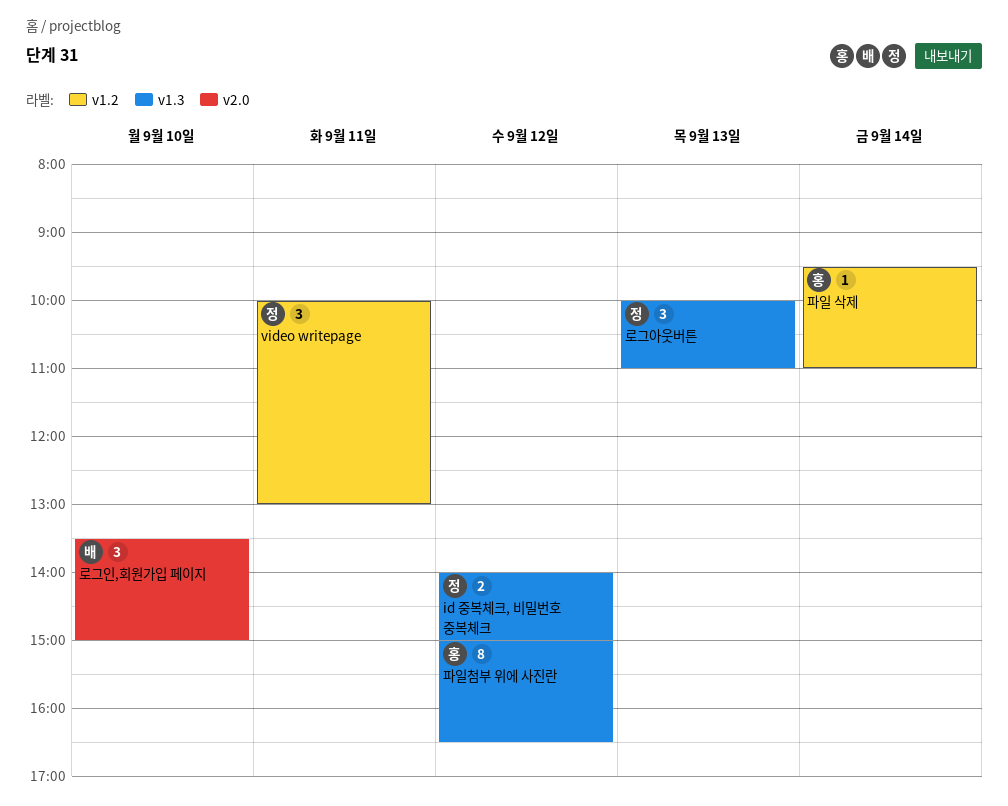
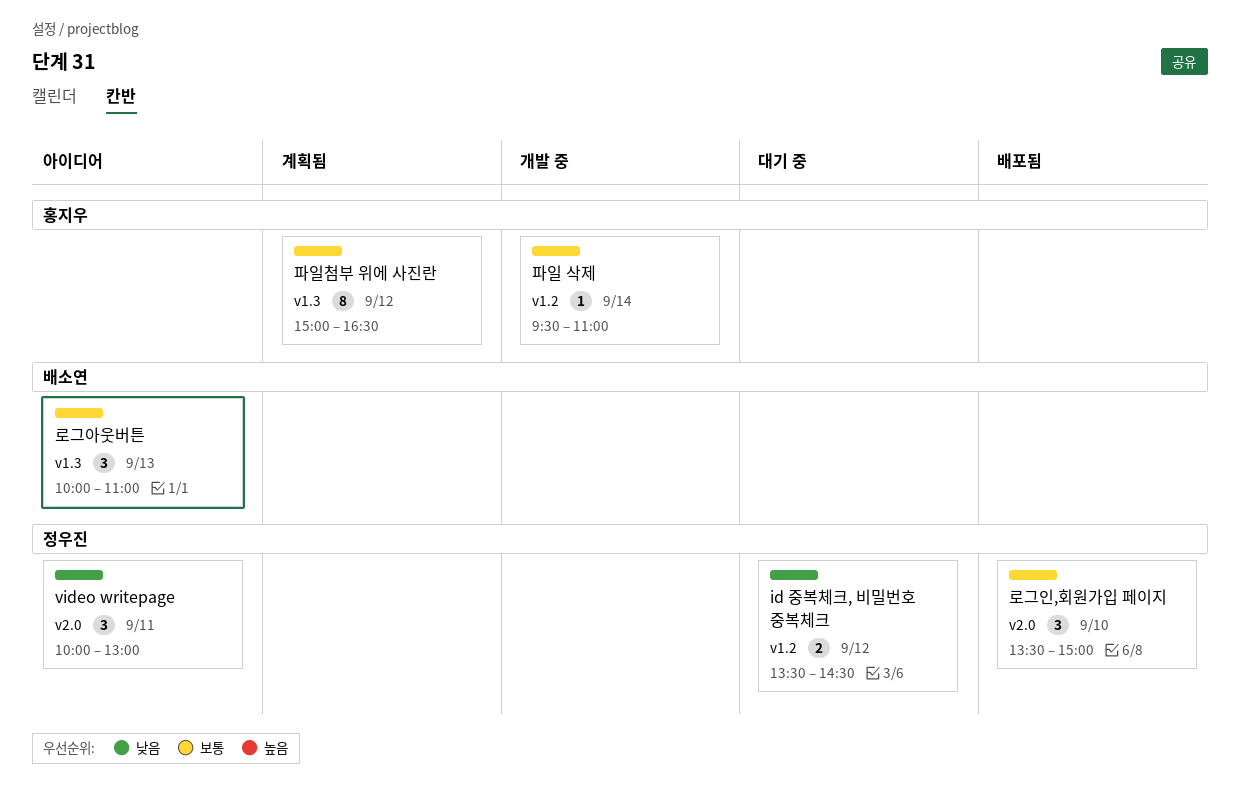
id 중복체크, 비밀번호 중복체크, label: v1.3 -> v1.2
id 중복체크, 비밀번호 중복체크, begins: 14:00 -> 13:30
id 중복체크, 비밀번호 중복체크, ends: 15:00 -> 14:30
video writepage, label: v1.2 -> v2.0
로그아웃버튼, owner: 정우진 -> 배소연
로그인,회원가입 페이지, owner: 배소연 -> 정우진

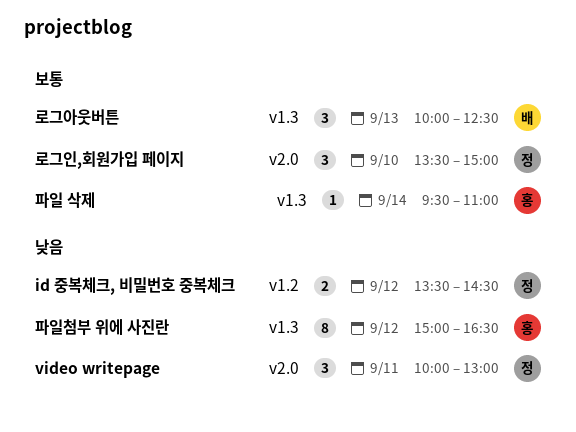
로그아웃버튼, ends: 11:00 -> 12:30
파일 삭제, label: v1.2 -> v1.3
파일첨부 위에 사진란, priority: 보통 -> 낮음

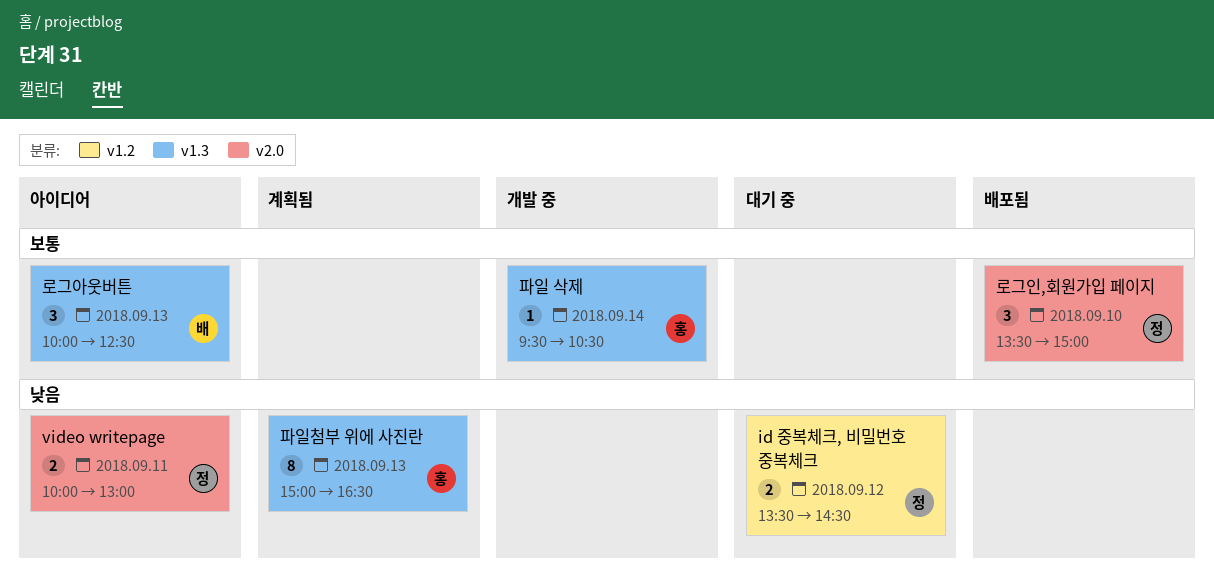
video writepage, estimate: 3 -> 2
파일 삭제, ends: 11:00 -> 10:30
파일첨부 위에 사진란, day: Sep 12 -> Sep 13

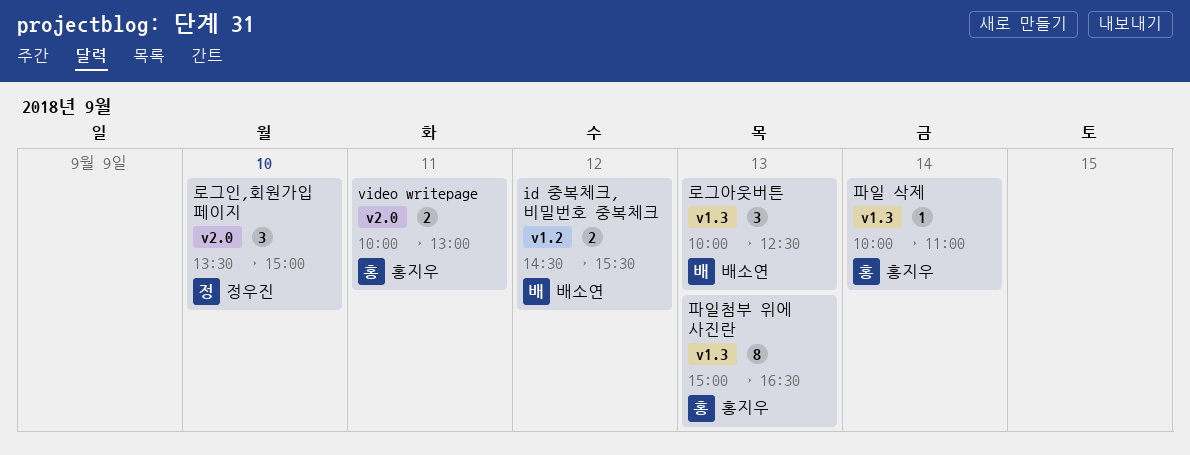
id 중복체크, 비밀번호 중복체크, owner: 정우진 -> 배소연
id 중복체크, 비밀번호 중복체크, begins: 13:30 -> 14:30
id 중복체크, 비밀번호 중복체크, ends: 14:30 -> 15:30
video writepage, owner: 정우진 -> 홍지우
파일 삭제, begins: 09:30 -> 10:00
파일 삭제, ends: 10:30 -> 11:00

